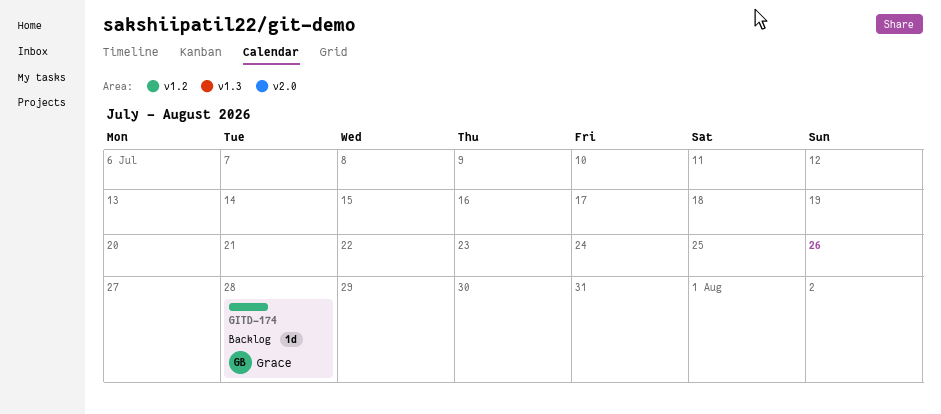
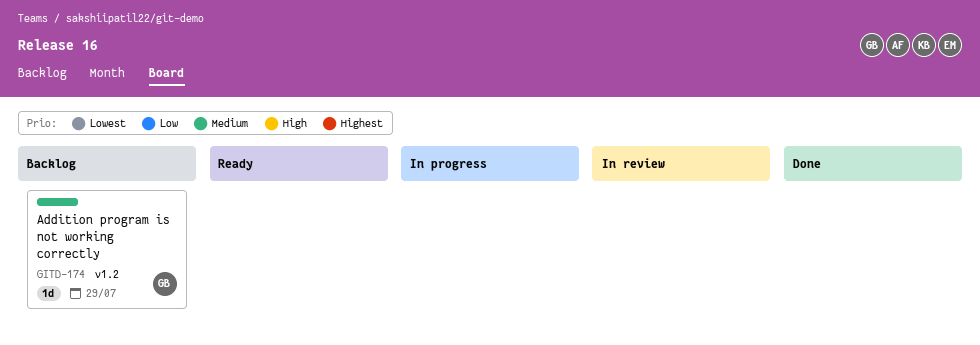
GITD-174, due: Jul 28 -> Jul 29

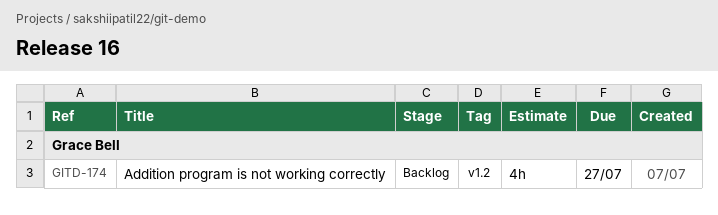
GITD-174, estimate: 1d -> 4h
GITD-174, due: Jul 29 -> Jul 27

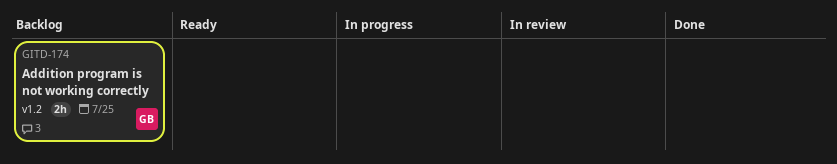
GITD-174, estimate: 4h -> 2h
GITD-174, due: Jul 27 -> Jul 25

